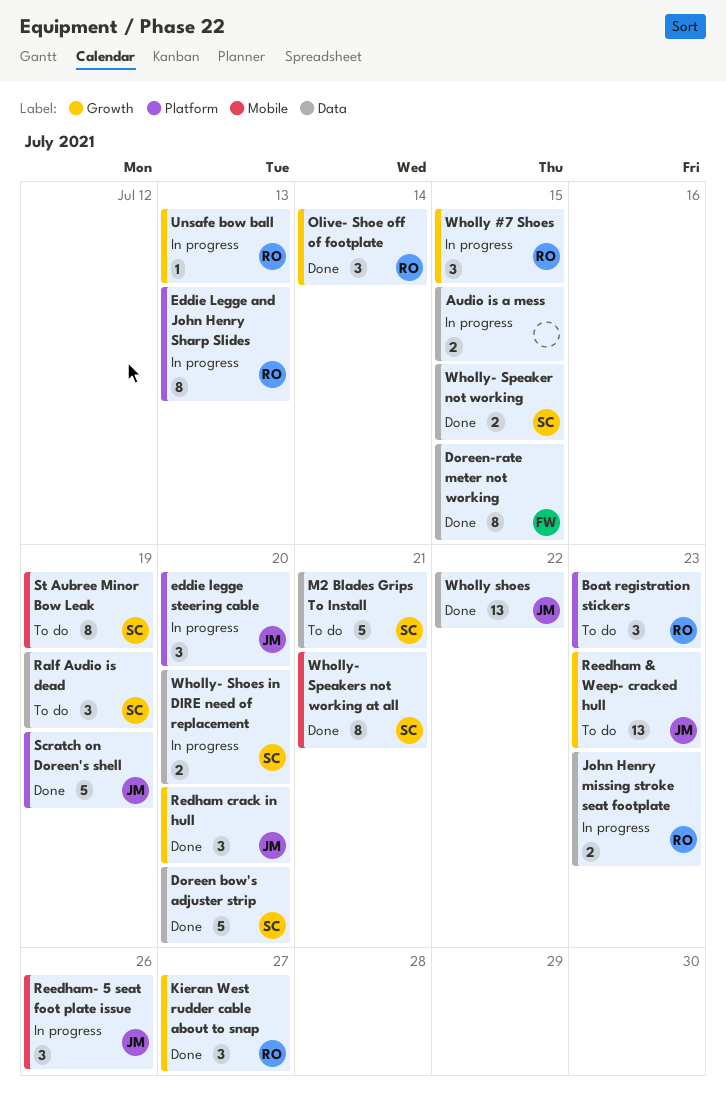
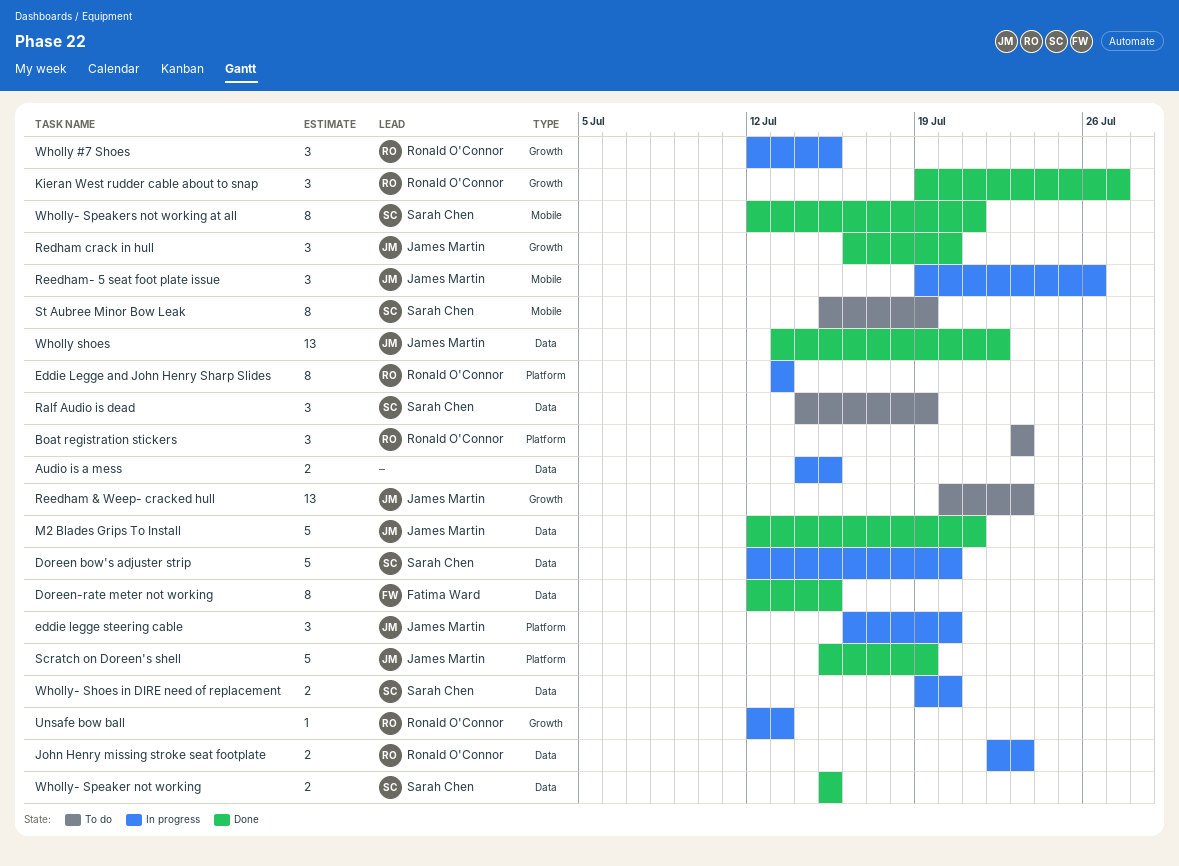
Doreen bow's adjuster strip, status: Done -> In progress
M2 Blades Grips To Install, status: To do -> Done
M2 Blades Grips To Install, owner: Sarah Chen -> James Martin
Olive- Shoe off of footplate: present -> none

